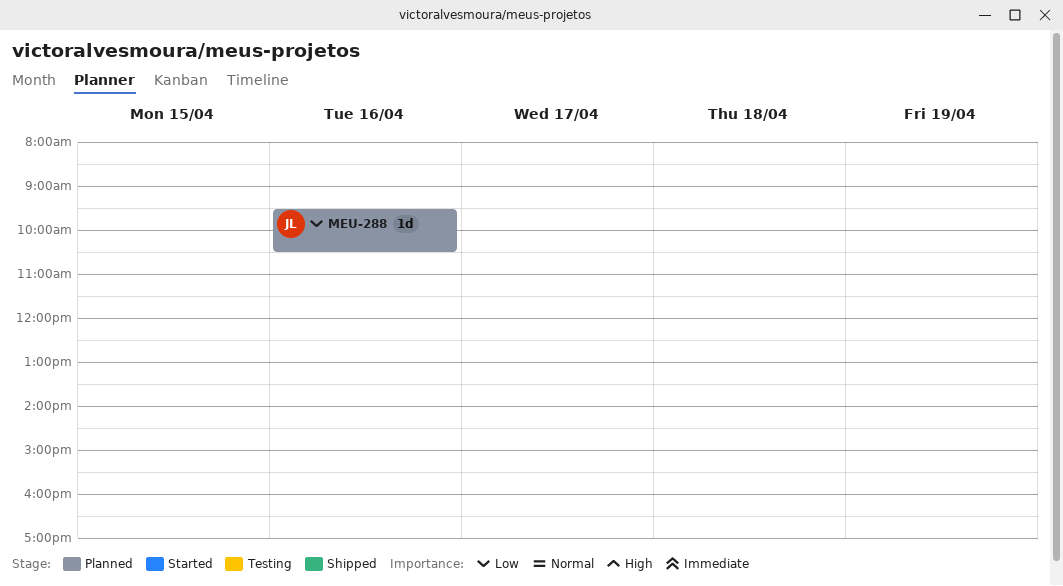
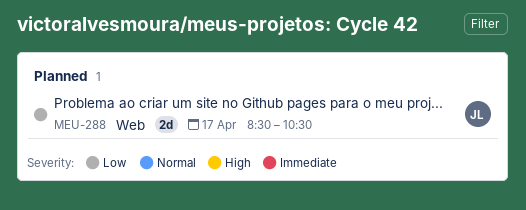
MEU-288, estimate: 1d -> 2d
MEU-288, day: Apr 16 -> Apr 17
MEU-288, begins: 09:30 -> 08:30

